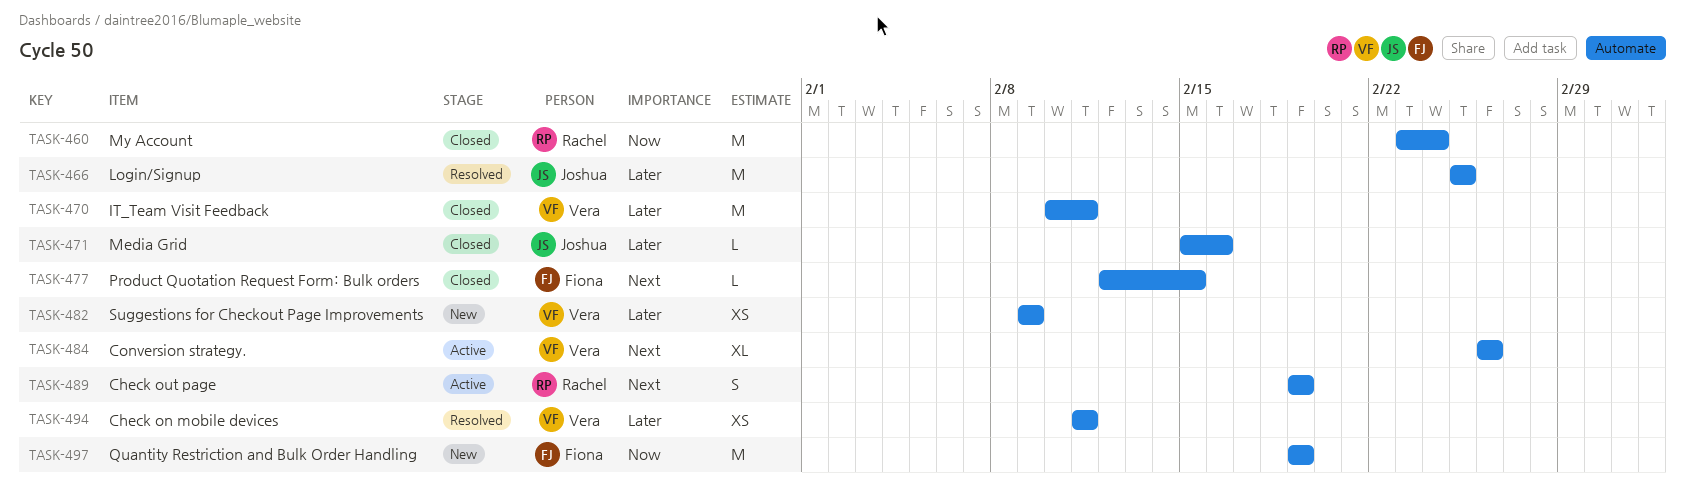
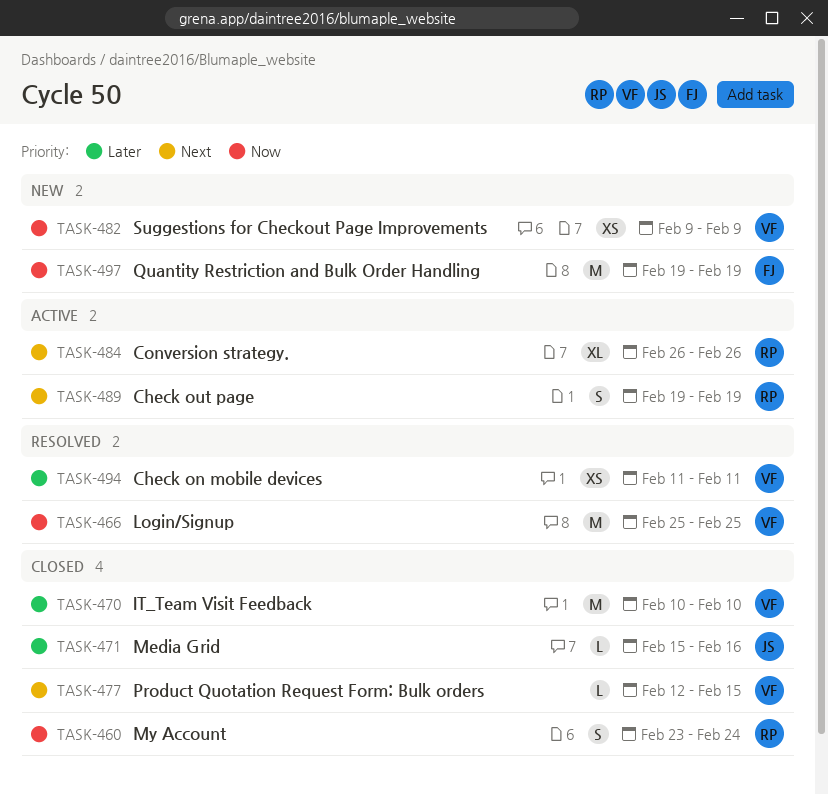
TASK-460, estimate: M -> S
TASK-466, owner: Joshua -> Vera
TASK-466, priority: Later -> Now
TASK-470, due: Feb 11 -> Feb 10
TASK-477, owner: Fiona -> Vera
TASK-482, priority: Later -> Now
TASK-484, owner: Vera -> Rachel

